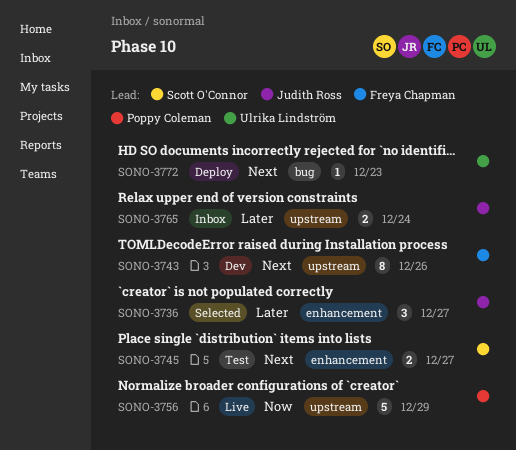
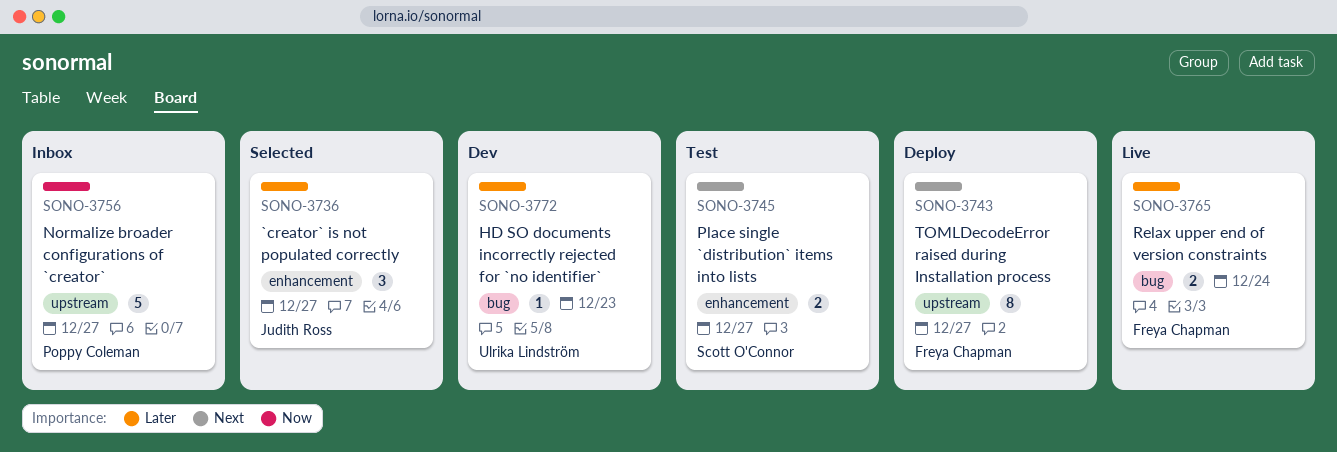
SONO-3743, status: Dev -> Deploy
SONO-3743, due: Dec 26 -> Dec 27
SONO-3756, status: Live -> Inbox
SONO-3756, due: Dec 29 -> Dec 27
SONO-3765, status: Inbox -> Live
SONO-3765, owner: Judith Ross -> Freya Chapman
SONO-3765, label: upstream -> bug
SONO-3772, status: Deploy -> Dev
SONO-3772, priority: Next -> Later

